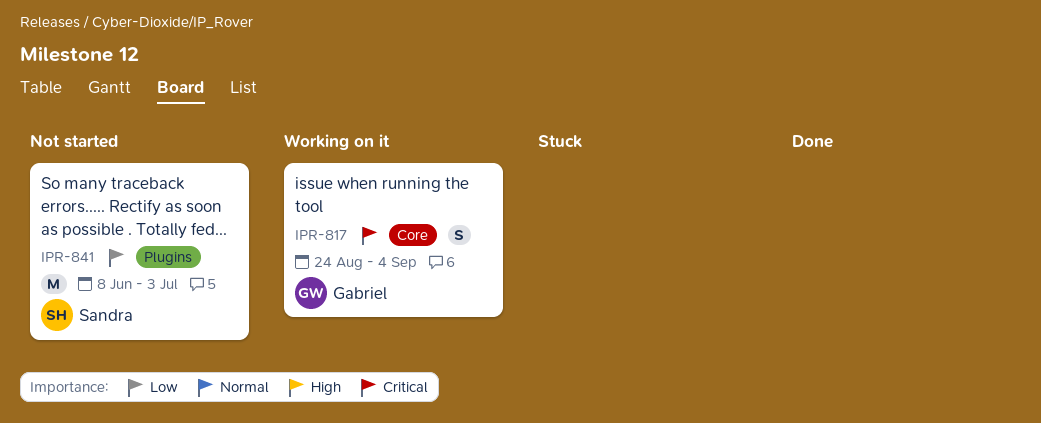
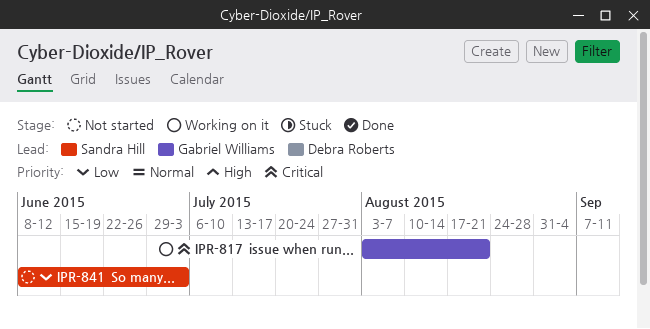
IPR-817, start: Aug 24 -> Aug 3
IPR-817, due: Sep 4 -> Aug 21

